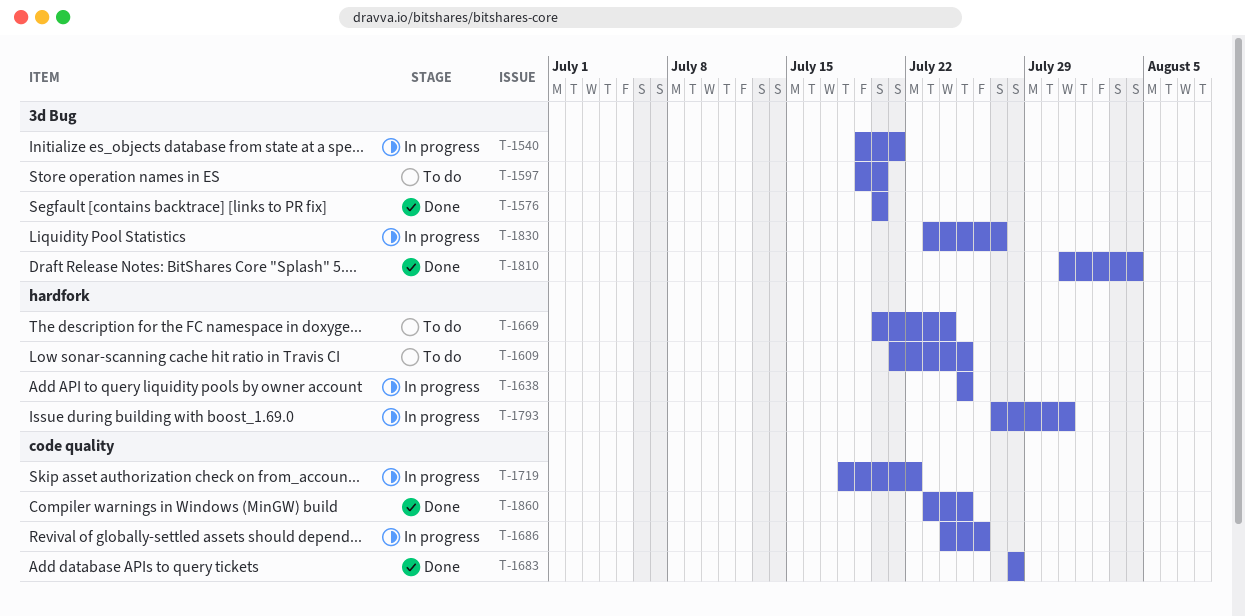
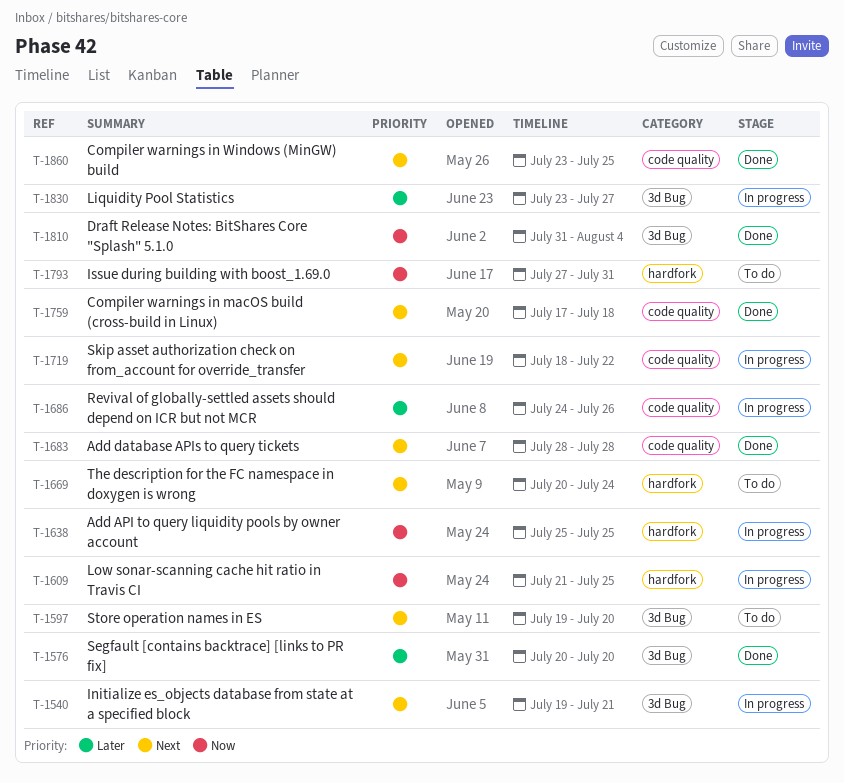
T-1609, status: To do -> In progress
T-1759: none -> present
T-1793, status: In progress -> To do

